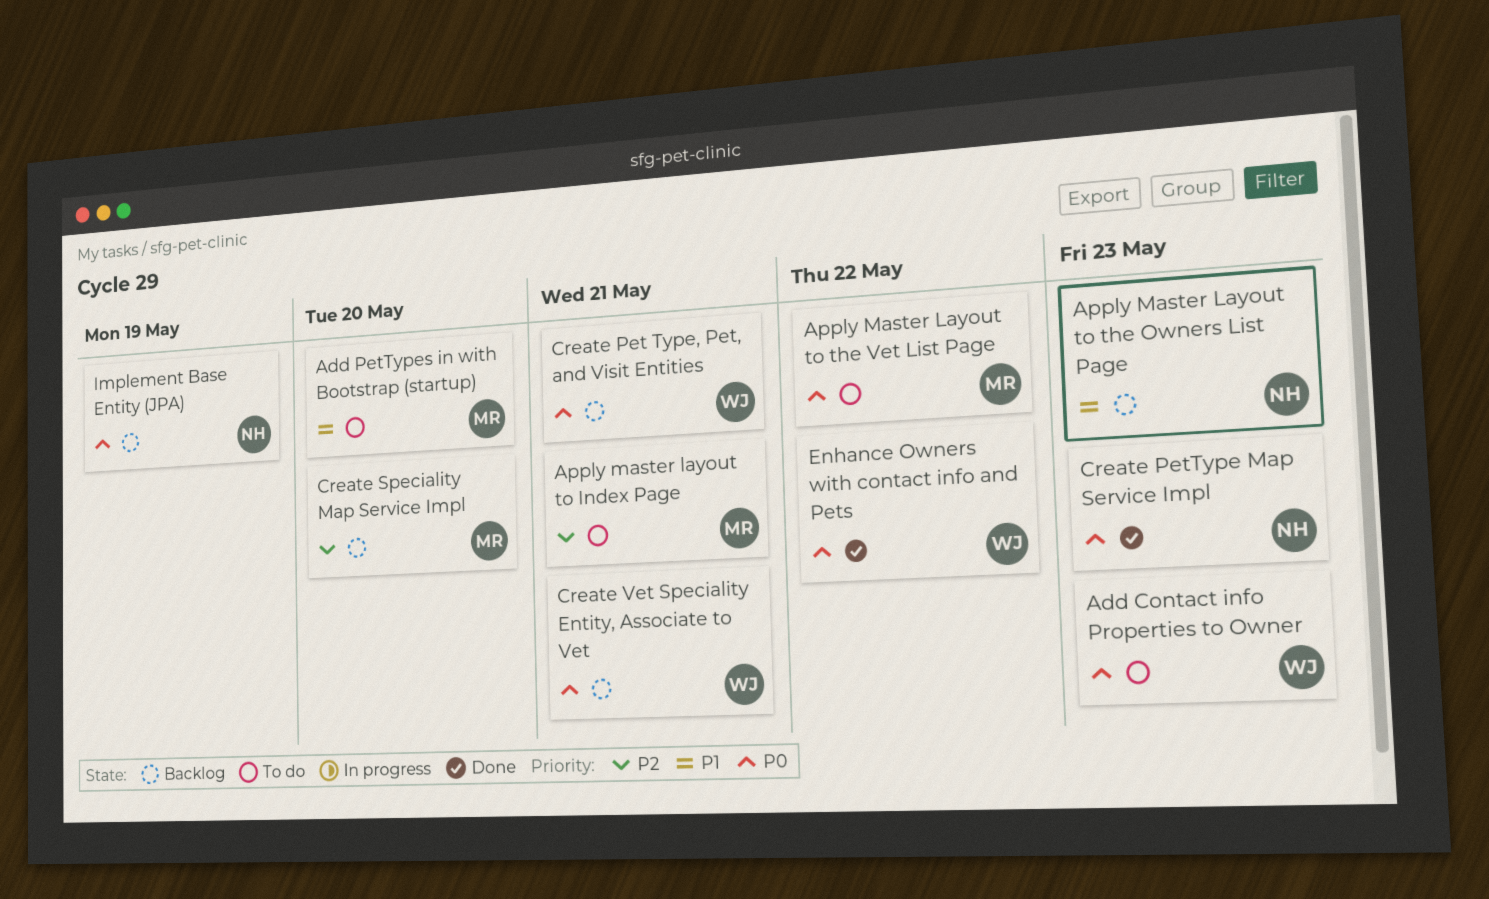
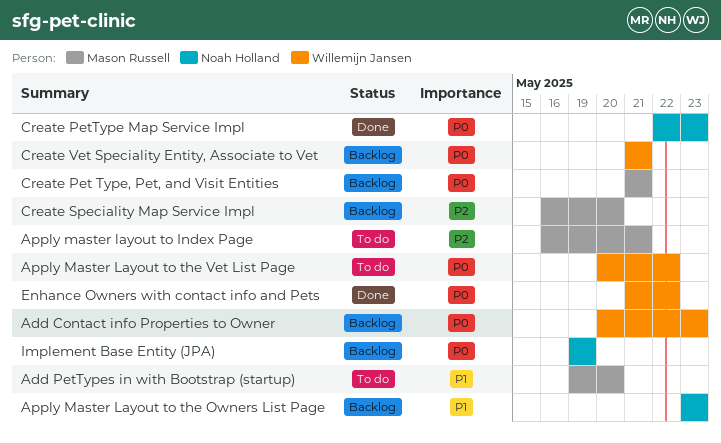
Add Contact info Properties to Owner, status: To do -> Backlog
Apply Master Layout to the Vet List Page, owner: Mason Russell -> Willemijn Jansen
Create Pet Type, Pet, and Visit Entities, owner: Willemijn Jansen -> Mason Russell

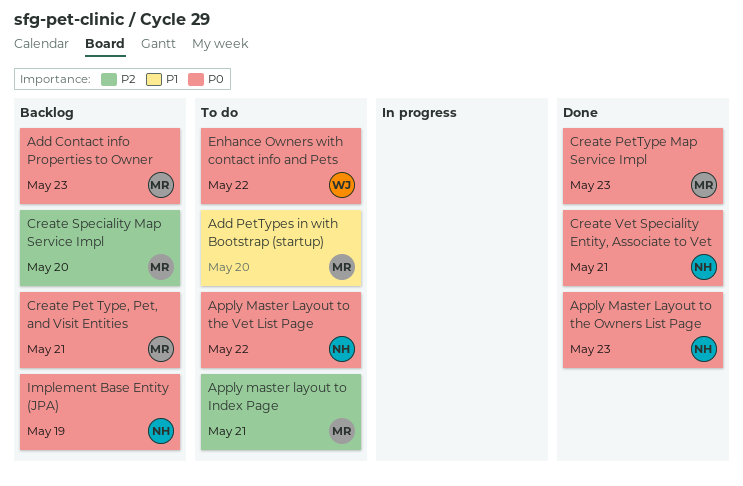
Add Contact info Properties to Owner, owner: Willemijn Jansen -> Mason Russell
Apply Master Layout to the Owners List Page, status: Backlog -> Done
Apply Master Layout to the Owners List Page, priority: P1 -> P0
Apply Master Layout to the Vet List Page, owner: Willemijn Jansen -> Noah Holland
Create PetType Map Service Impl, owner: Noah Holland -> Mason Russell
Create Vet Speciality Entity, Associate to Vet, status: Backlog -> Done
Create Vet Speciality Entity, Associate to Vet, owner: Willemijn Jansen -> Noah Holland
Enhance Owners with contact info and Pets, status: Done -> To do

